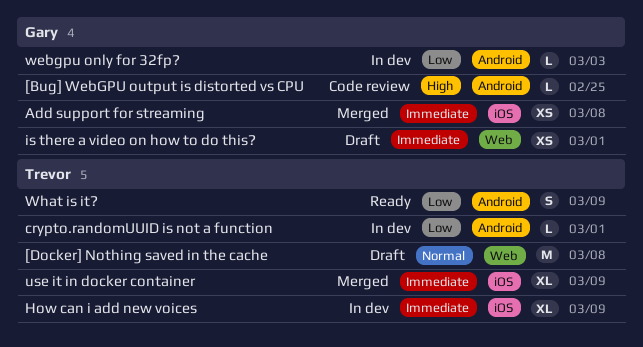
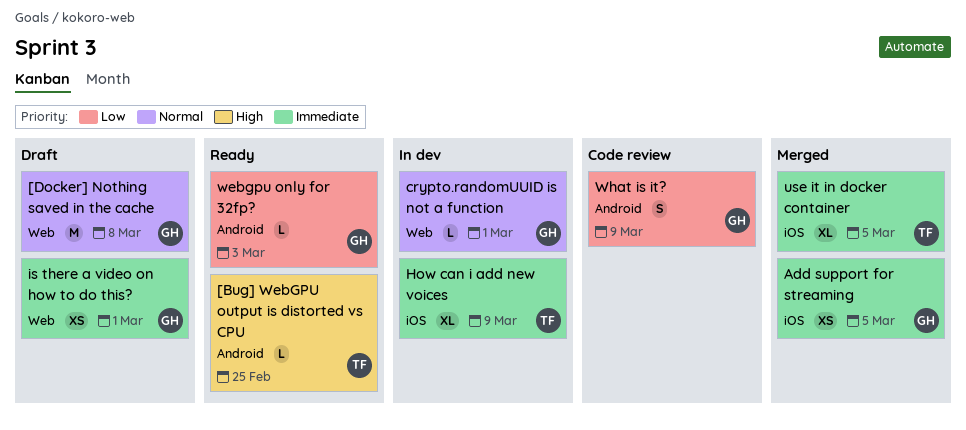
[Bug] WebGPU output is distorted vs CPU, status: Code review -> Ready
[Bug] WebGPU output is distorted vs CPU, owner: Gary -> Trevor
[Docker] Nothing saved in the cache, owner: Trevor -> Gary
Add support for streaming, due: Mar 8 -> Mar 5
crypto.randomUUID is not a function, owner: Trevor -> Gary
crypto.randomUUID is not a function, priority: Low -> Normal
crypto.randomUUID is not a function, label: Android -> Web
use it in docker container, due: Mar 9 -> Mar 5
webgpu only for 32fp?, status: In dev -> Ready
What is it?, status: Ready -> Code review
What is it?, owner: Trevor -> Gary

